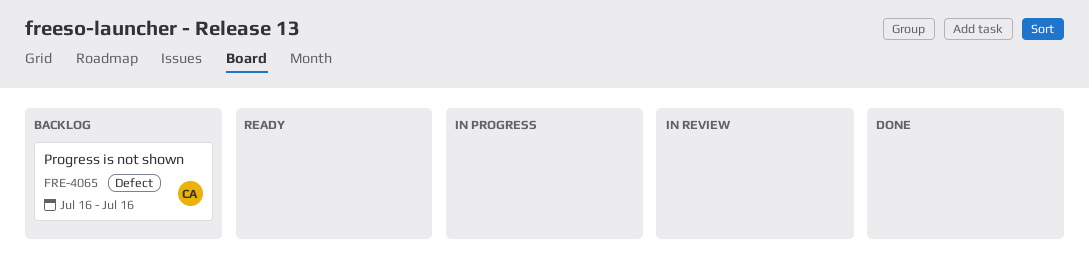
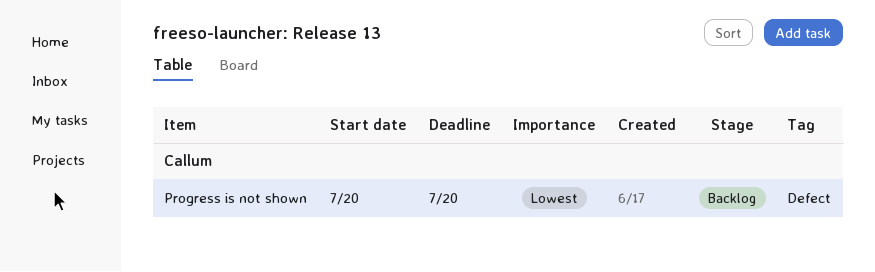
Progress is not shown, start: Jul 16 -> Jul 20
Progress is not shown, due: Jul 16 -> Jul 20

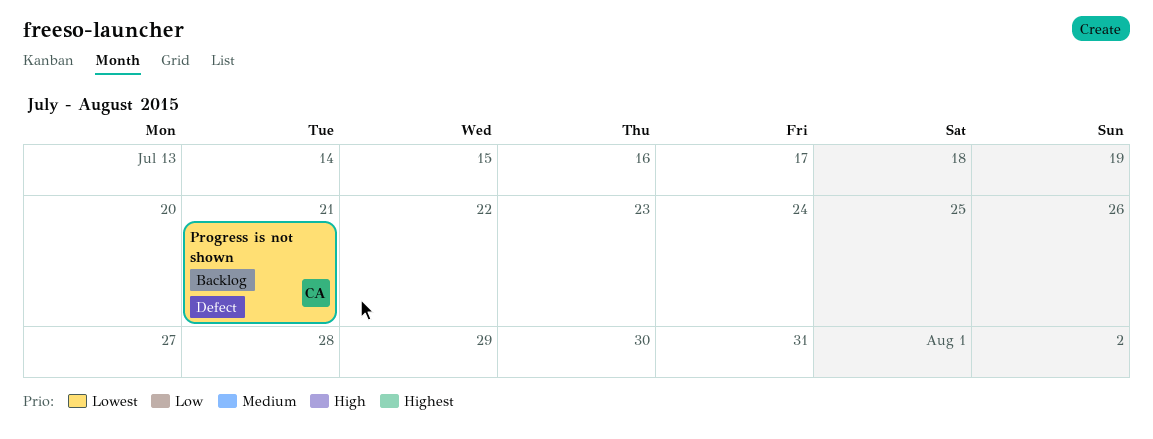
Progress is not shown, due: Jul 20 -> Jul 21

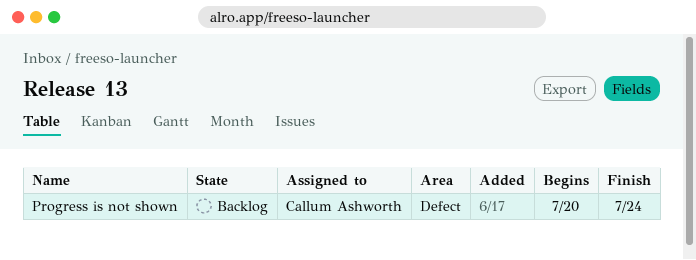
Progress is not shown, due: Jul 21 -> Jul 24

